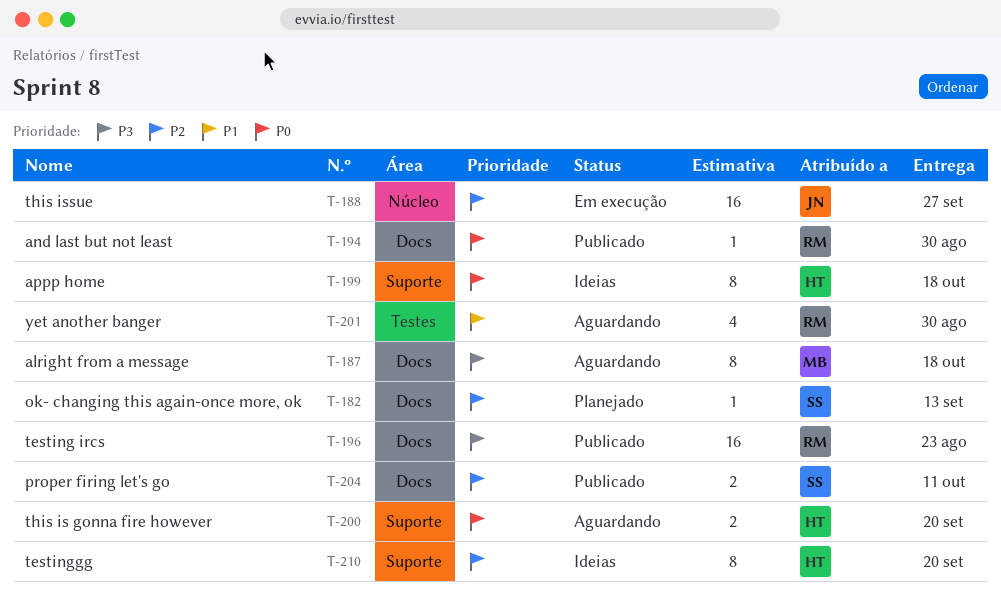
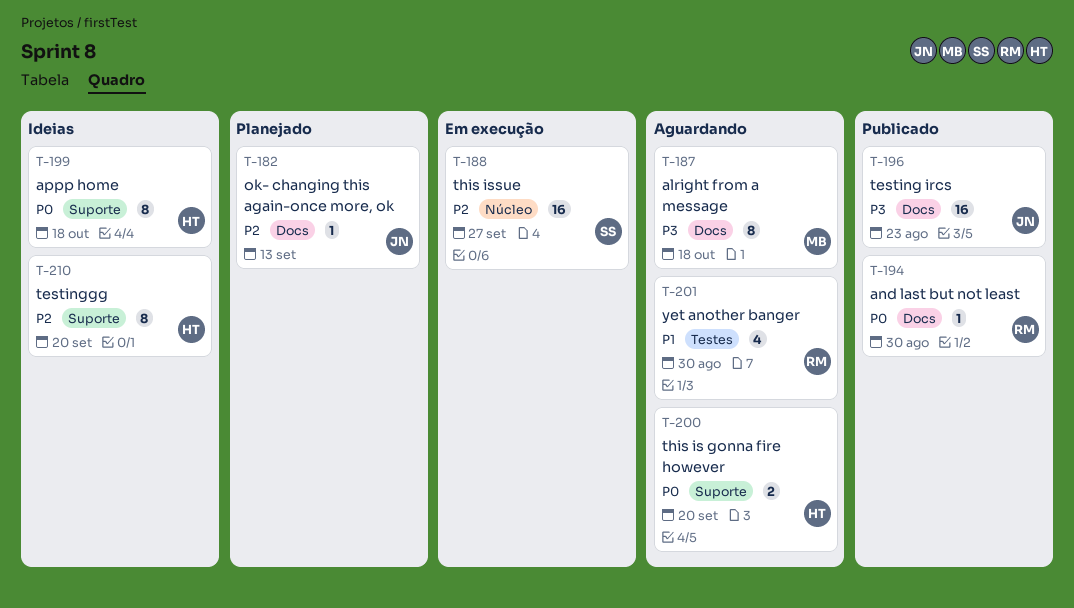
T-182, owner: SS -> JN
T-188, owner: JN -> SS
T-196, owner: RM -> JN
T-204: present -> none

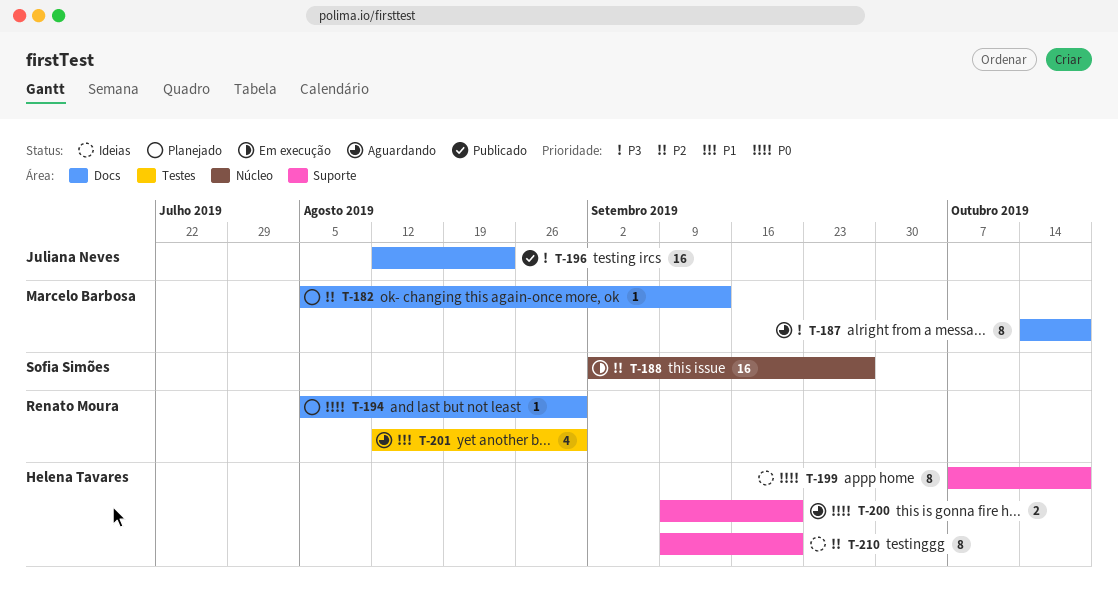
T-182, owner: Juliana Neves -> Marcelo Barbosa
T-194, status: Publicado -> Planejado

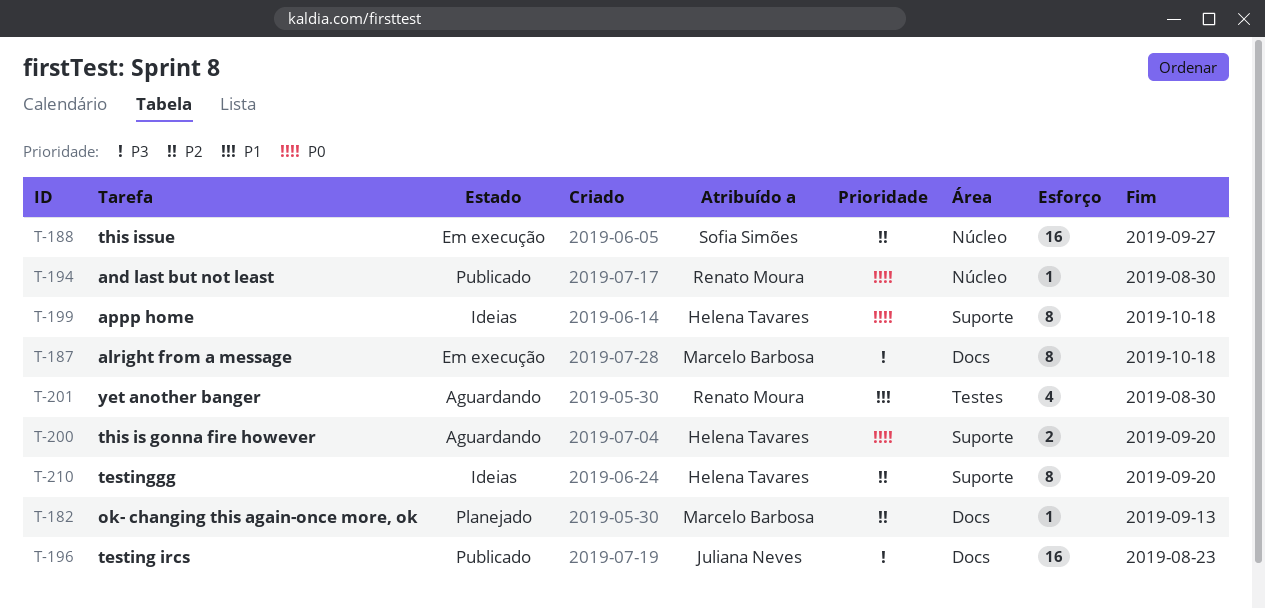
T-187, status: Aguardando -> Em execução
T-194, status: Planejado -> Publicado
T-194, label: Docs -> Núcleo

